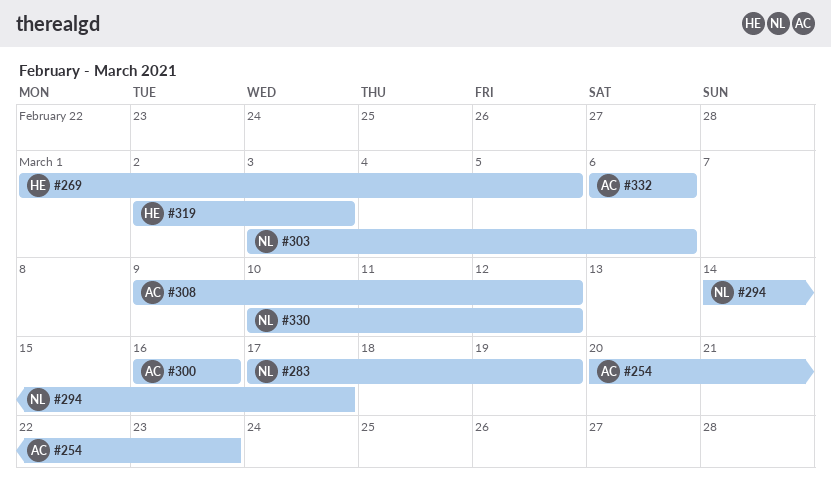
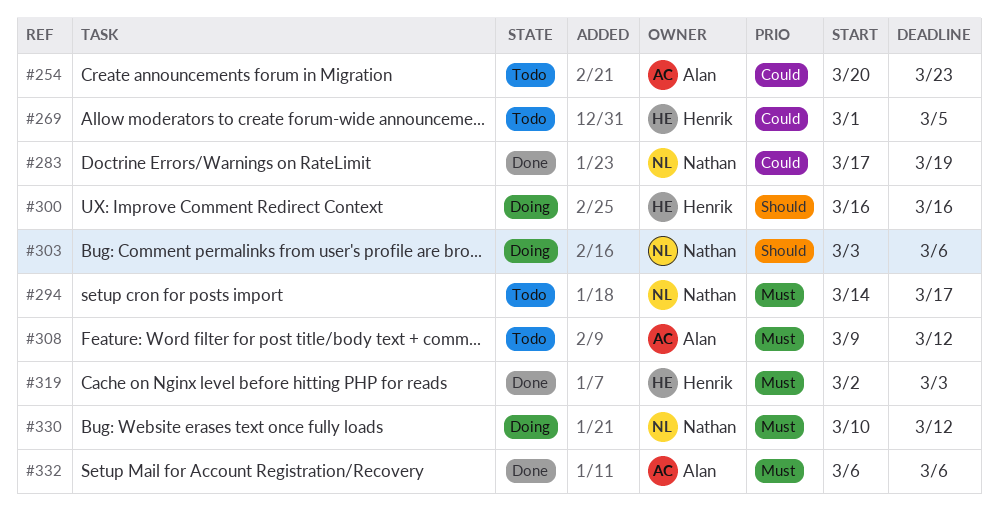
#300, owner: Alan -> Henrik

